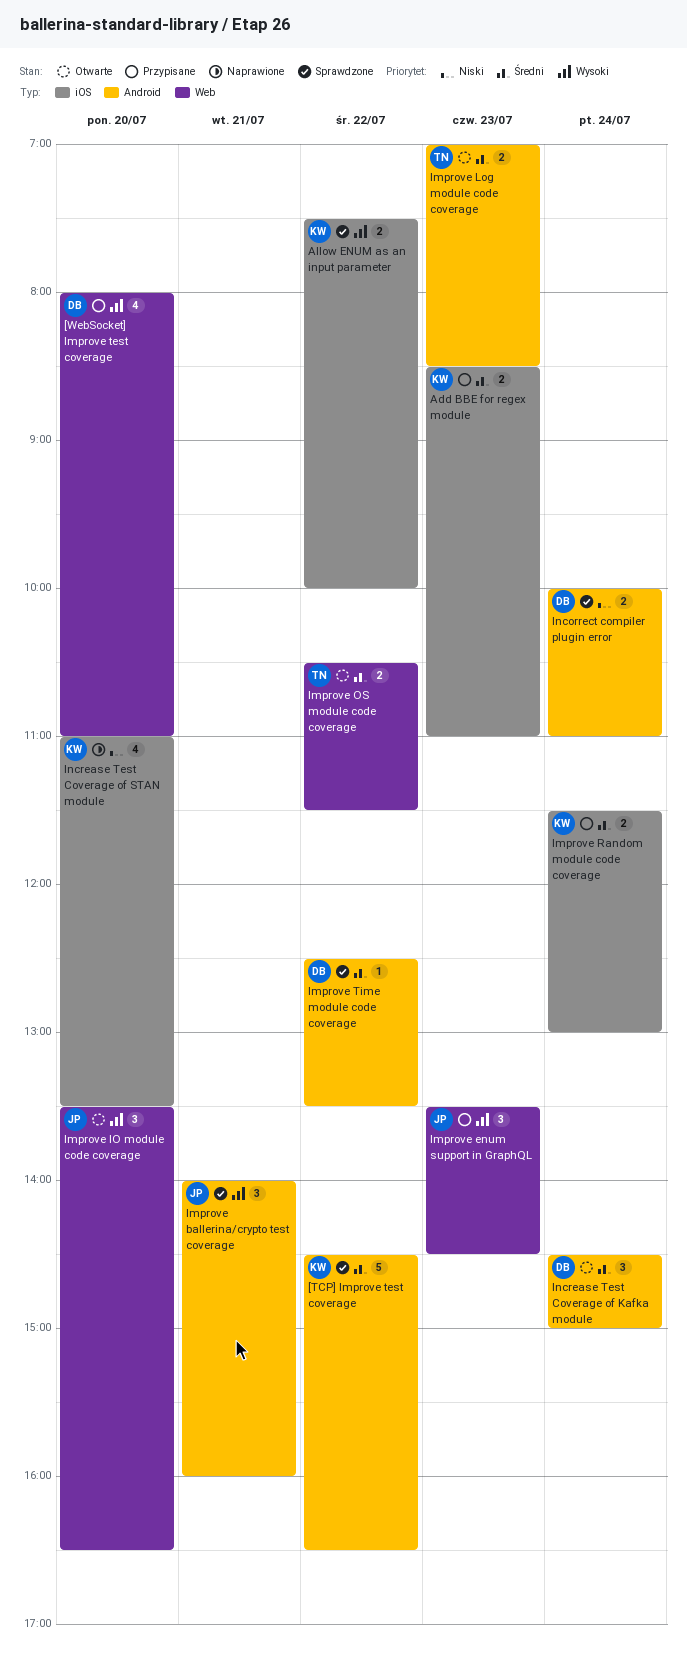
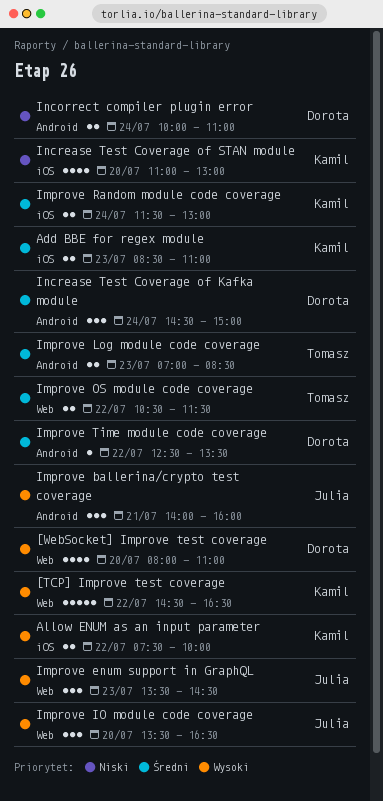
[TCP] Improve test coverage, priority: Średni -> Wysoki
[TCP] Improve test coverage, label: Android -> Web
Increase Test Coverage of STAN module, ends: 13:30 -> 13:00

